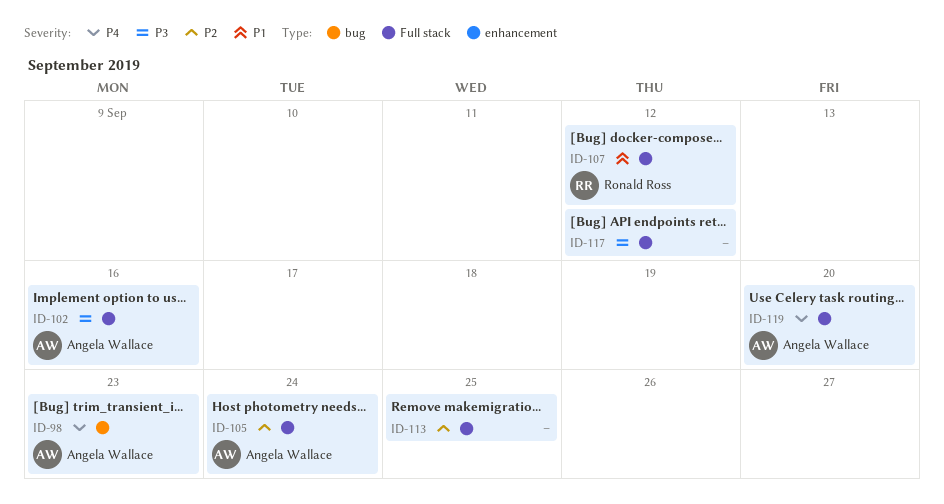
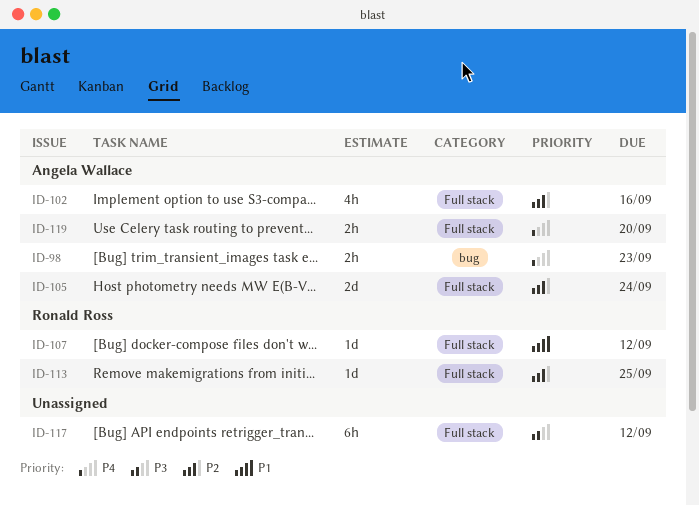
ID-102, priority: P3 -> P2
ID-113, owner: none -> Ronald Ross

